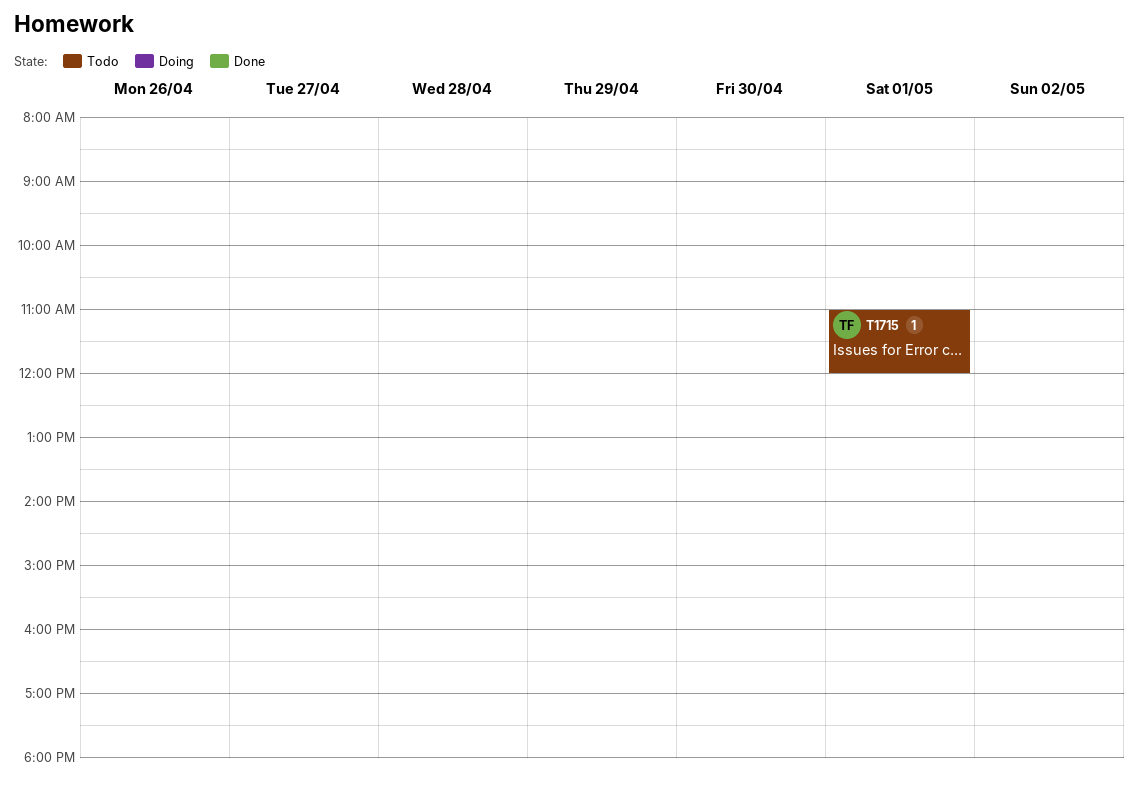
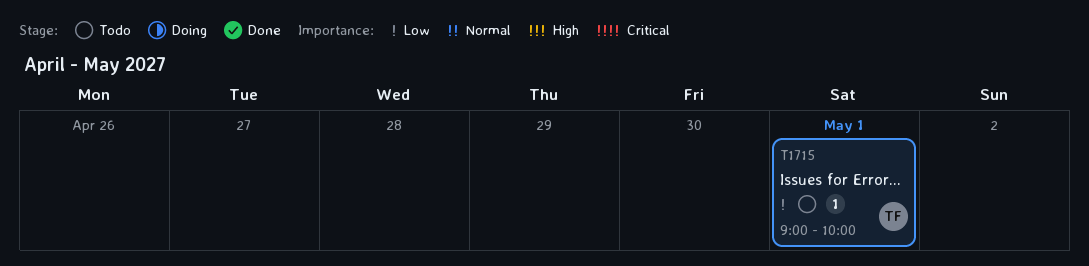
T1715, begins: 11:00 -> 09:00
T1715, ends: 12:00 -> 10:00

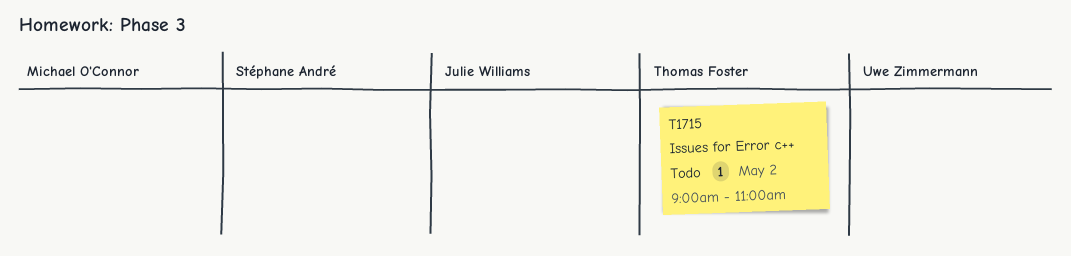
T1715, day: May 1 -> May 2
T1715, ends: 10:00 -> 11:00

